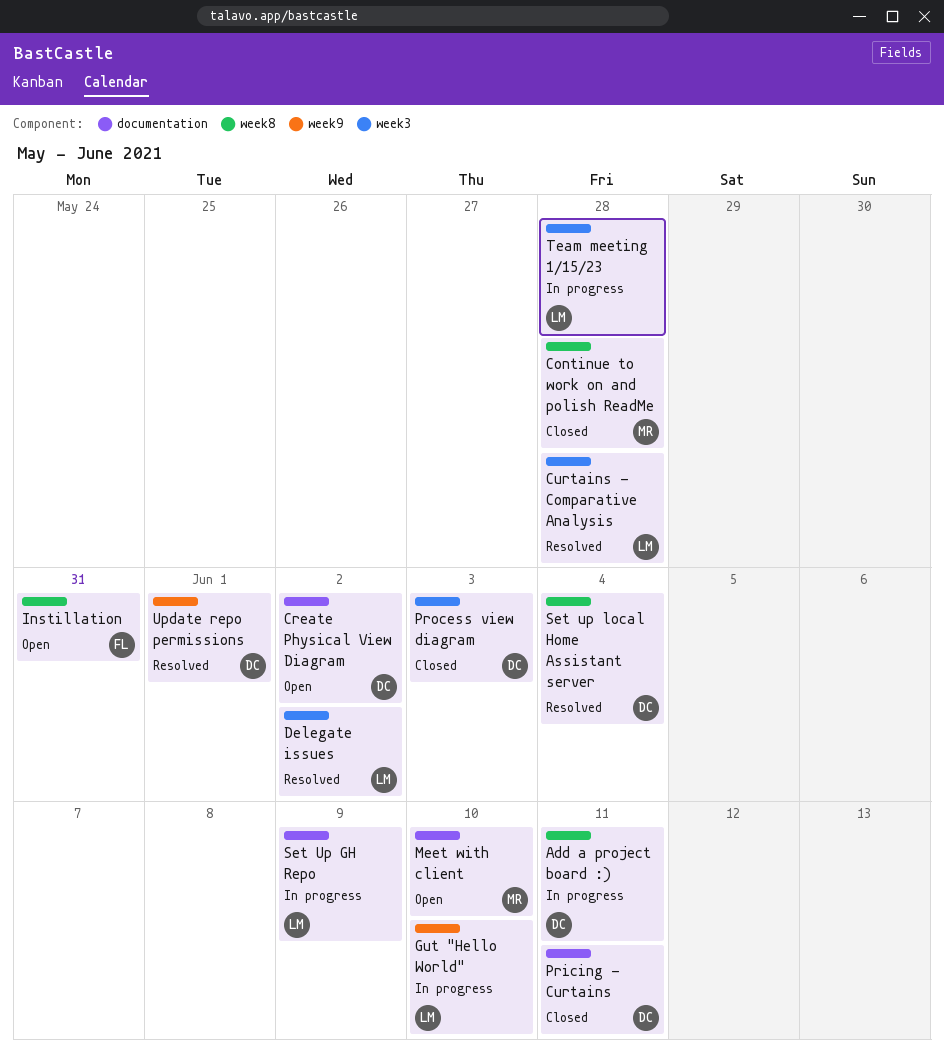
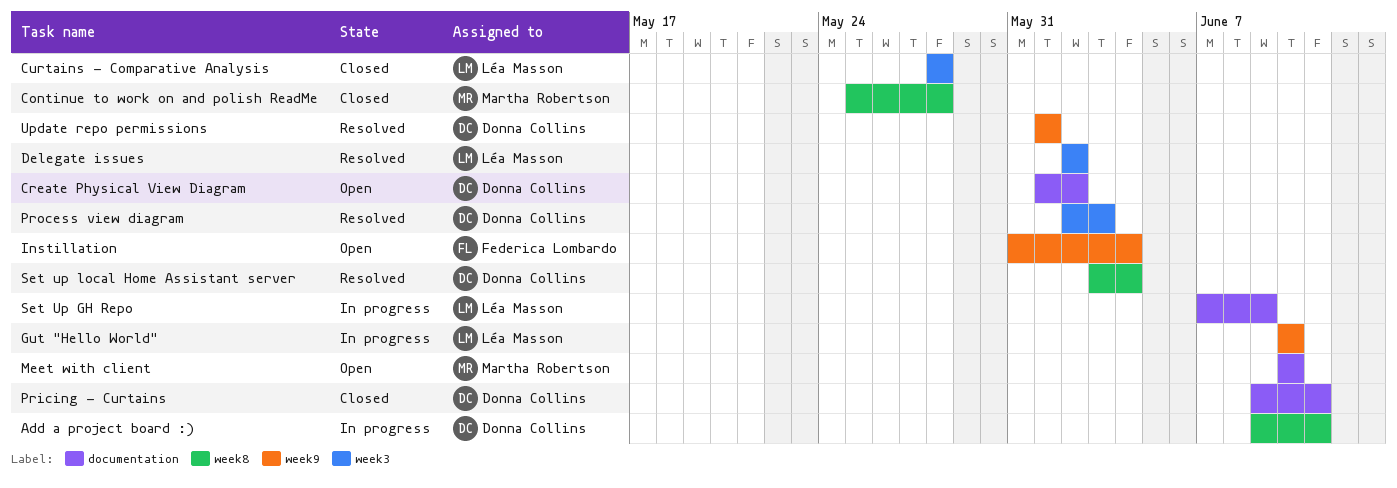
Curtains - Comparative Analysis, status: Resolved -> Closed
Instillation, label: week8 -> week9
Instillation, due: May 31 -> Jun 4
Process view diagram, status: Closed -> Resolved
Team meeting 1/15/23: present -> none

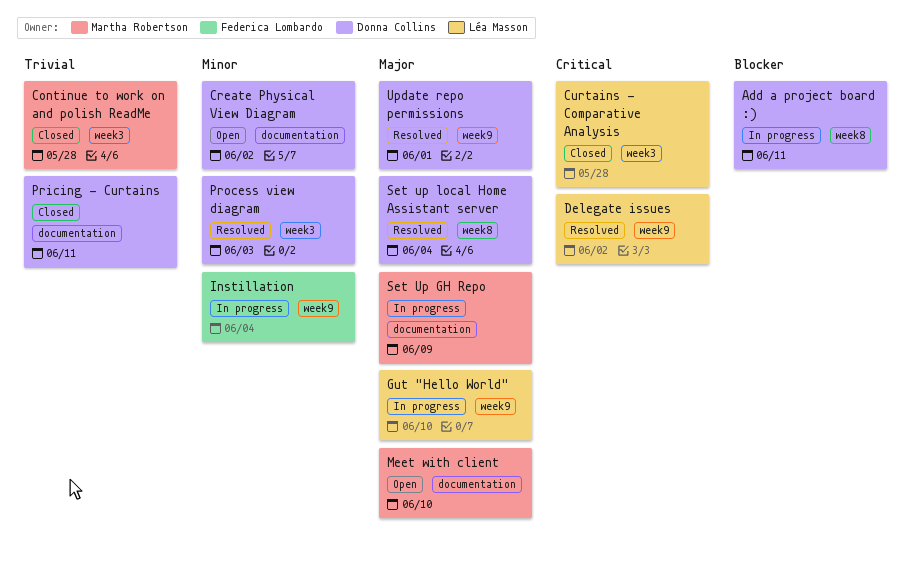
Continue to work on and polish ReadMe, label: week8 -> week3
Delegate issues, label: week3 -> week9
Instillation, status: Open -> In progress
Set Up GH Repo, owner: Léa Masson -> Martha Robertson

